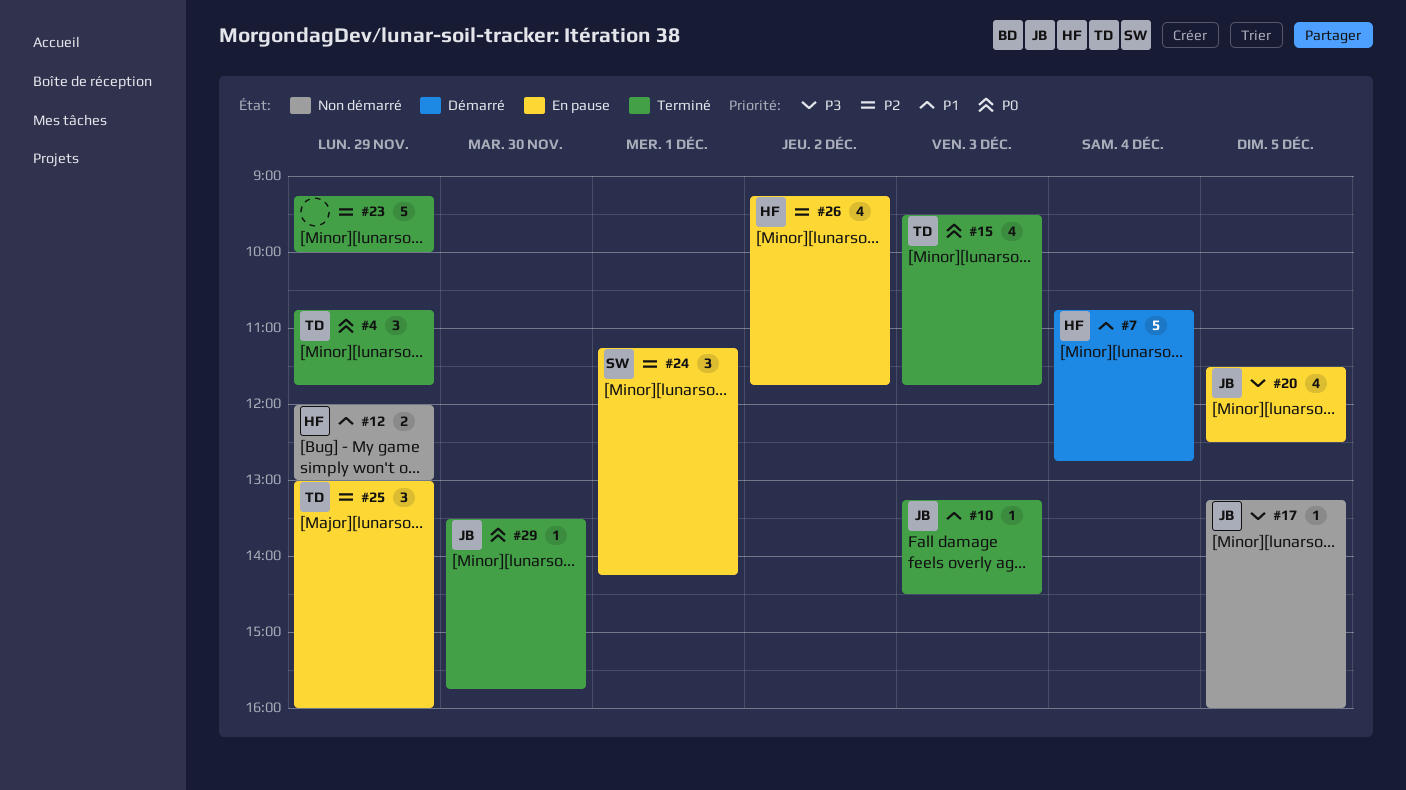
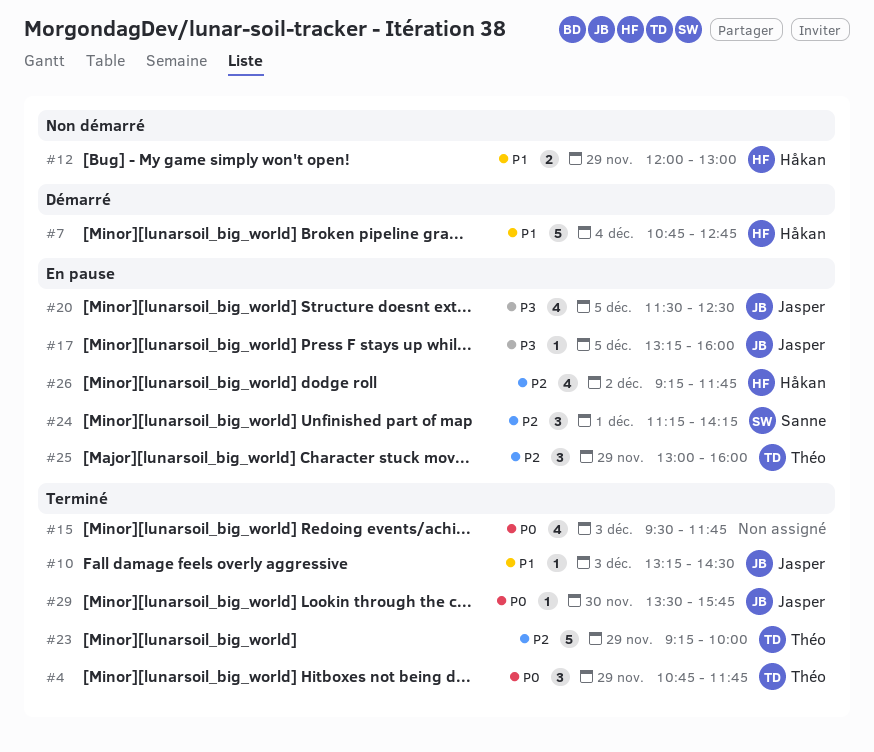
#15, owner: Théo -> none
#17, status: Non démarré -> En pause
#23, owner: none -> Théo

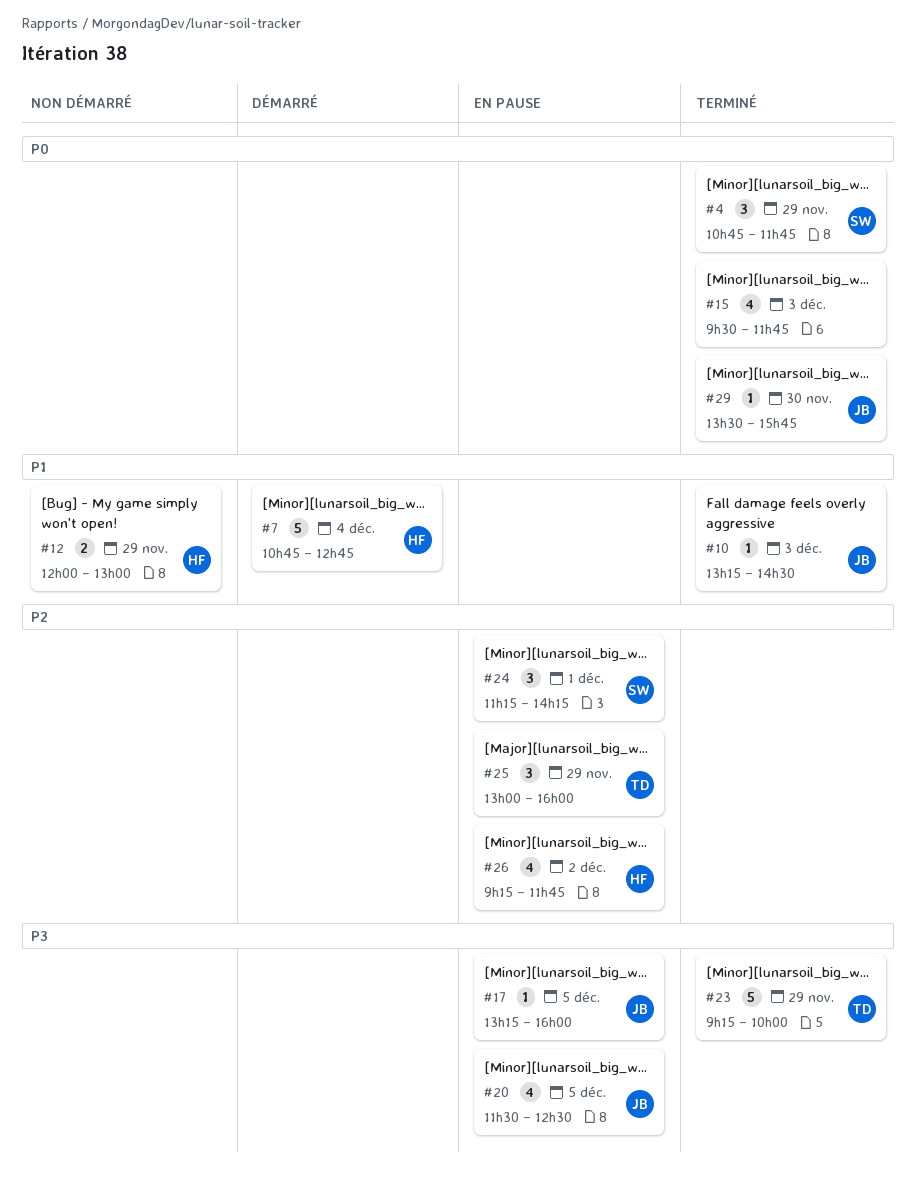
#4, owner: Théo -> Sanne
#23, priority: P2 -> P3

